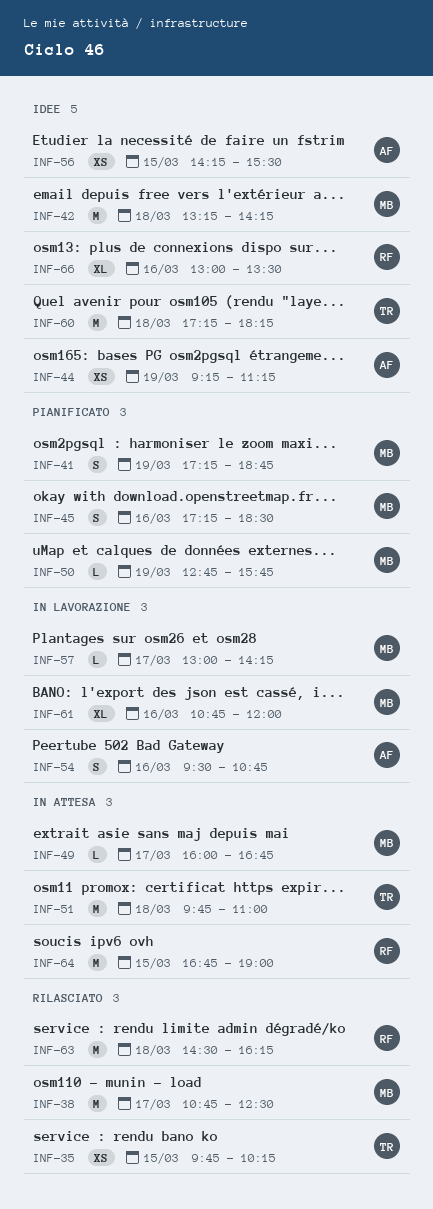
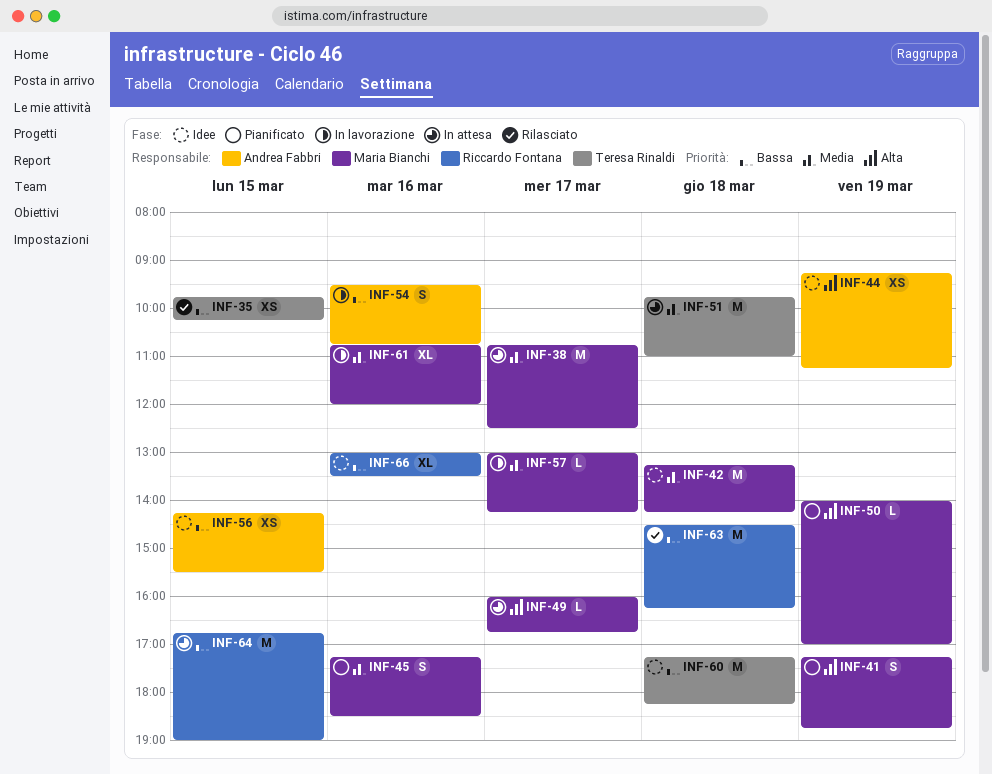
INF-38, status: Rilasciato -> In attesa
INF-50, begins: 12:45 -> 14:00
INF-50, ends: 15:45 -> 17:00

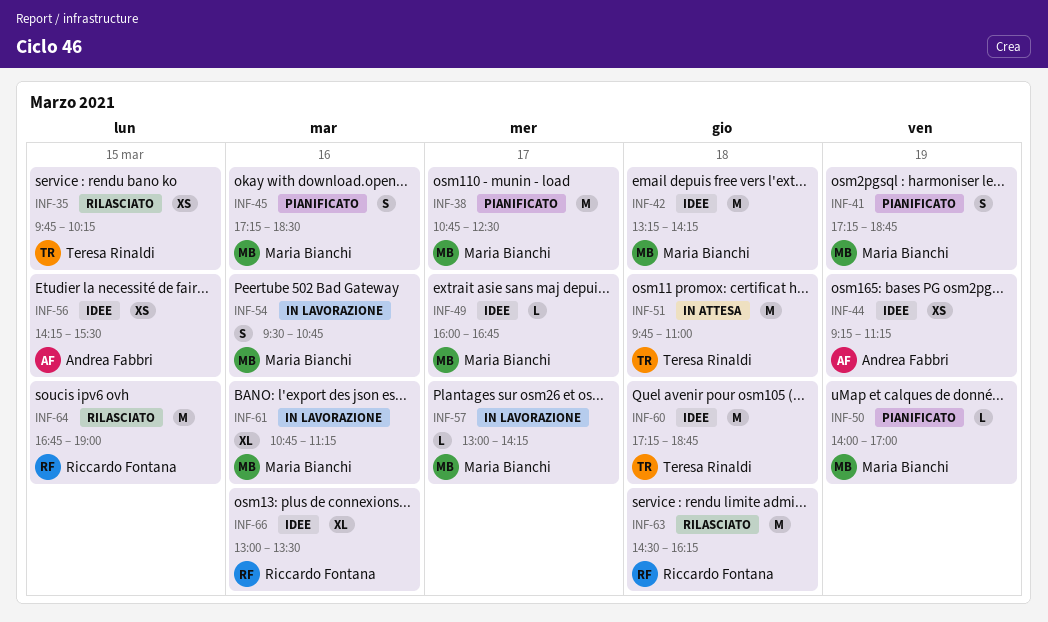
INF-38, status: In attesa -> Pianificato
INF-49, status: In attesa -> Idee
INF-54, owner: Andrea Fabbri -> Maria Bianchi
INF-60, ends: 18:15 -> 18:45
INF-61, ends: 12:00 -> 11:15
INF-64, status: In attesa -> Rilasciato

